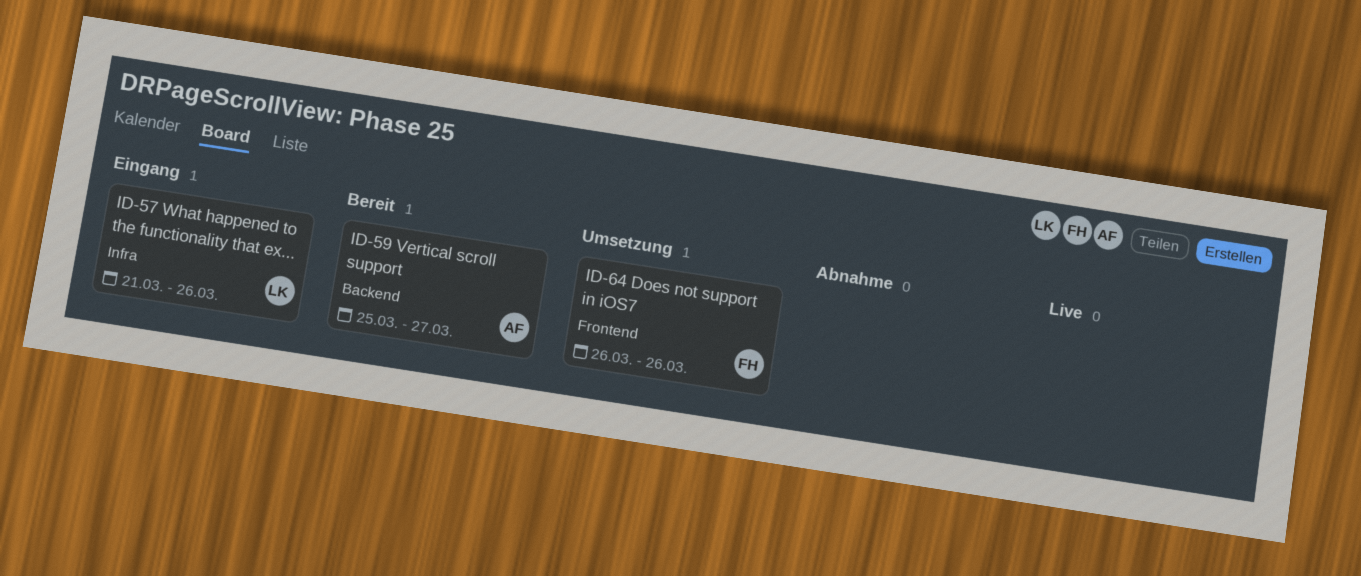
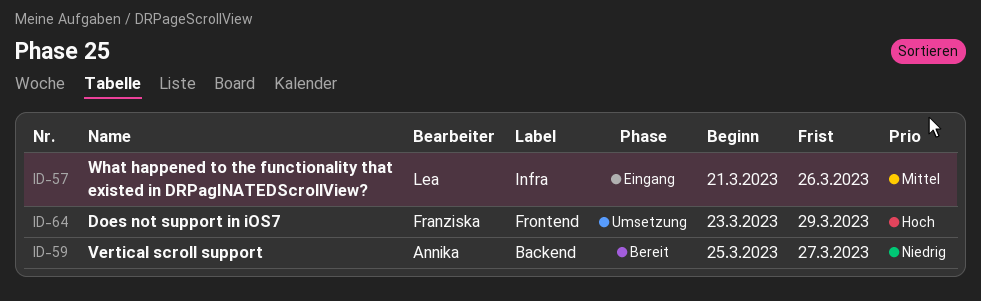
ID-64, start: Mar 26 -> Mar 23
ID-64, due: Mar 26 -> Mar 29

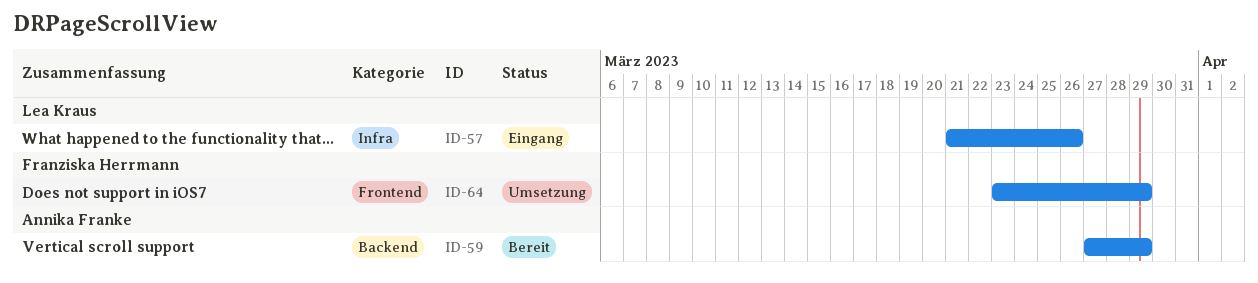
ID-59, start: Mar 25 -> Mar 27
ID-59, due: Mar 27 -> Mar 29

